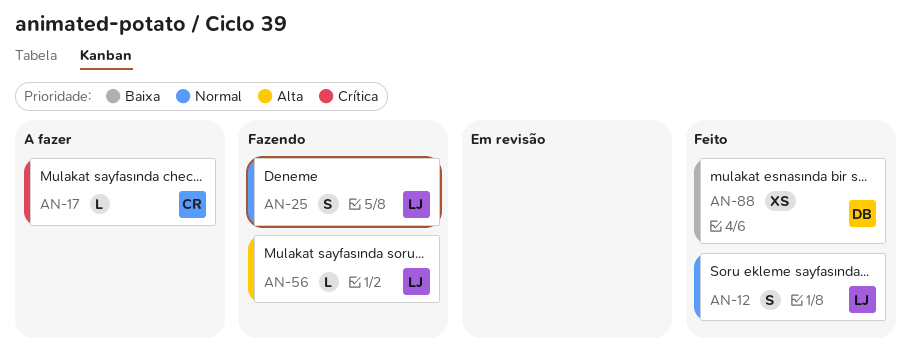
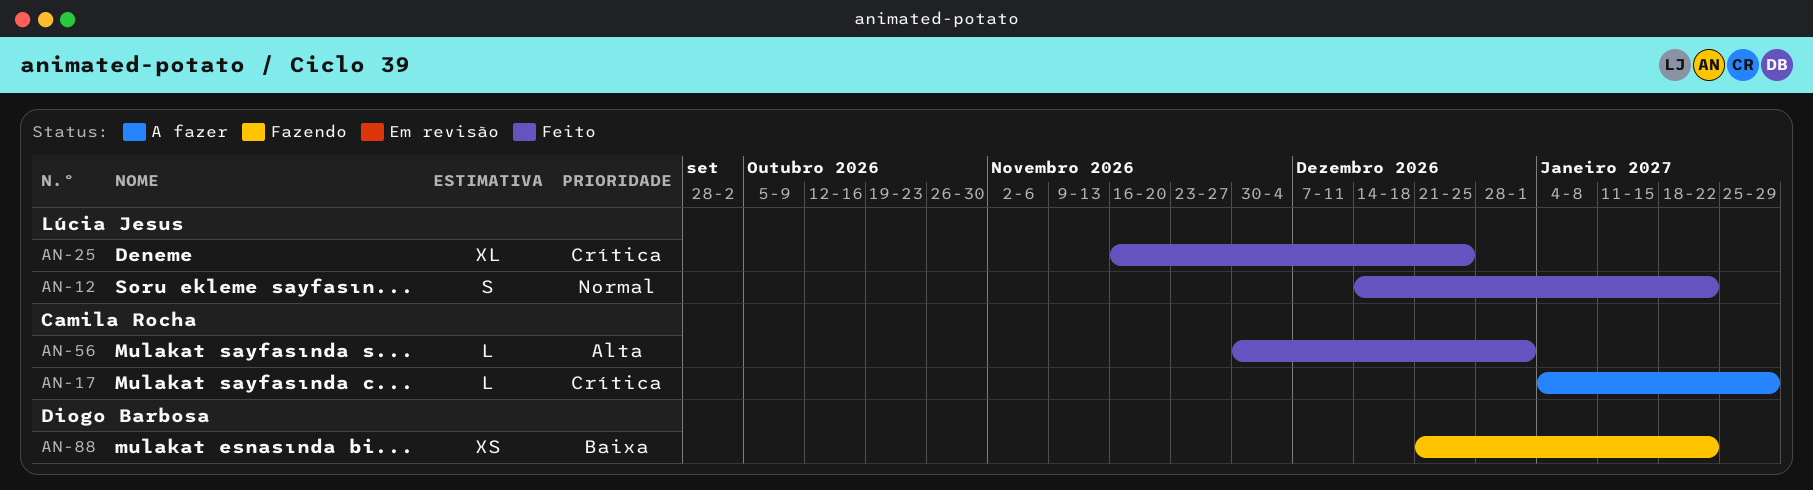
AN-25, status: Fazendo -> Feito
AN-25, priority: Normal -> Crítica
AN-25, estimate: S -> XL
AN-56, status: Fazendo -> Feito
AN-56, owner: Lúcia Jesus -> Camila Rocha
AN-88, status: Feito -> Fazendo

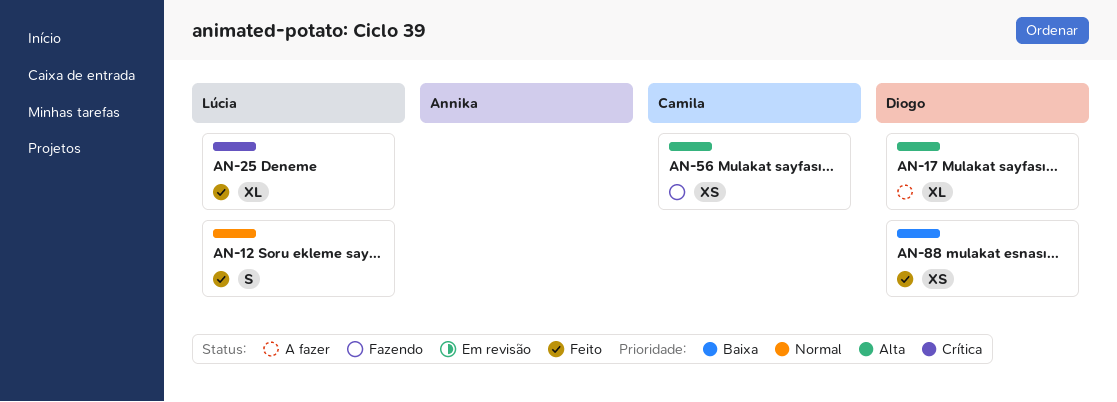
AN-17, owner: Camila Rocha -> Diogo Barbosa
AN-17, priority: Crítica -> Alta
AN-17, estimate: L -> XL
AN-56, status: Feito -> Fazendo
AN-56, estimate: L -> XS
AN-88, status: Fazendo -> Feito

